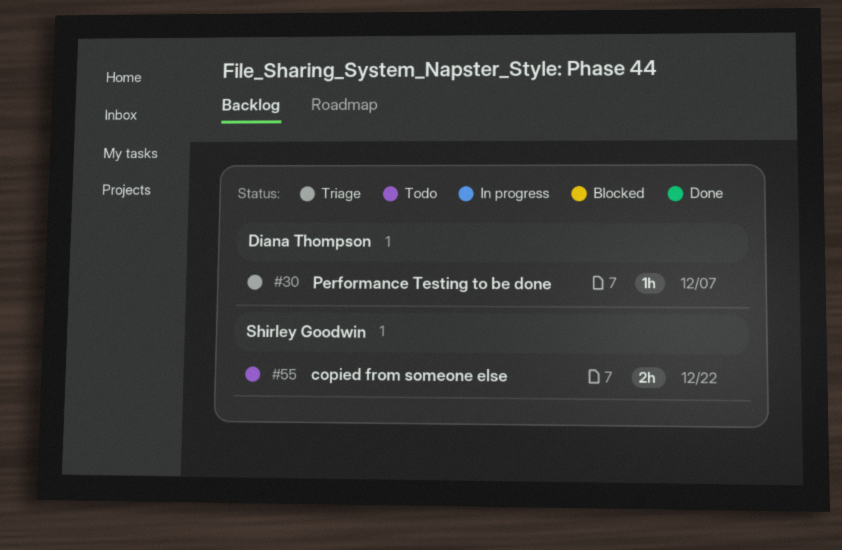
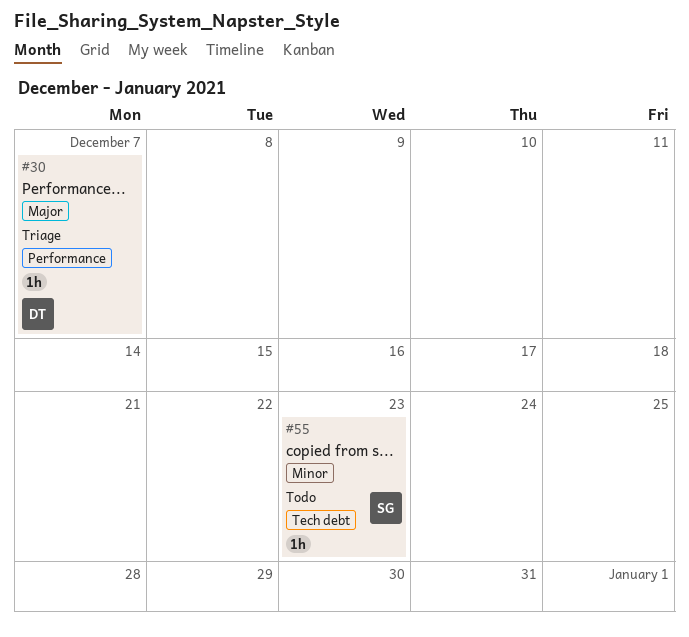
#55, estimate: 2h -> 1h
#55, due: Dec 22 -> Dec 23

